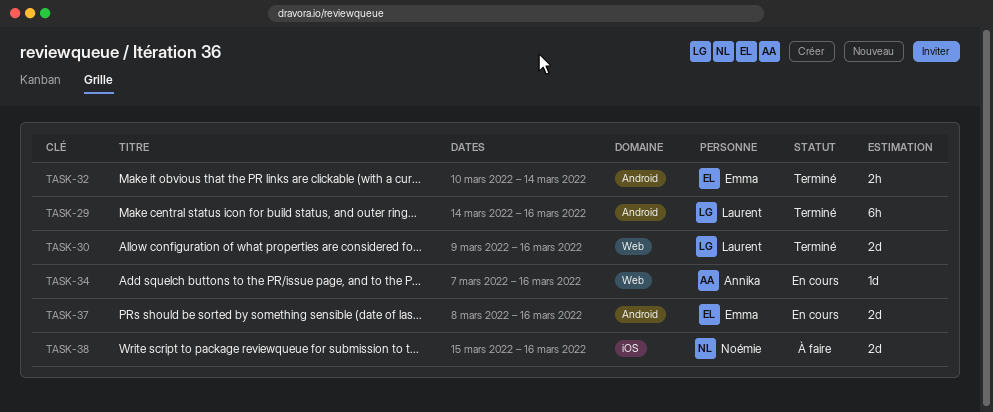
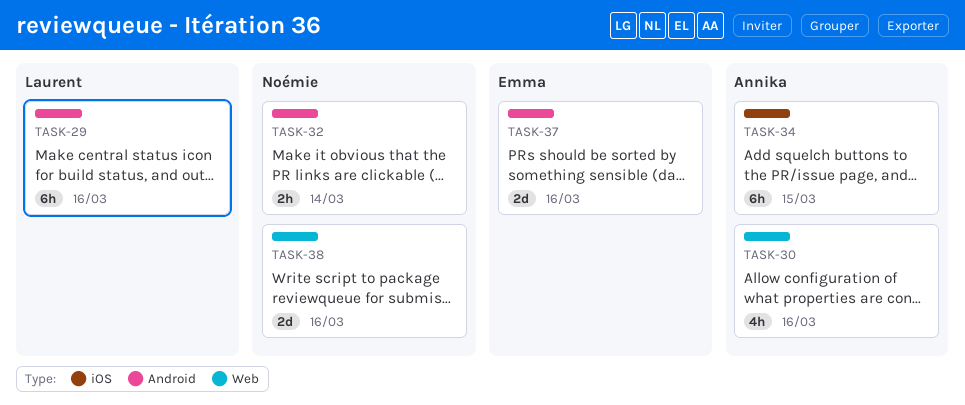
TASK-30, owner: Laurent -> Annika
TASK-30, estimate: 2d -> 4h
TASK-32, owner: Emma -> Noémie
TASK-34, label: Web -> iOS
TASK-34, estimate: 1d -> 6h
TASK-34, due: Mar 16 -> Mar 15
TASK-38, label: iOS -> Web

